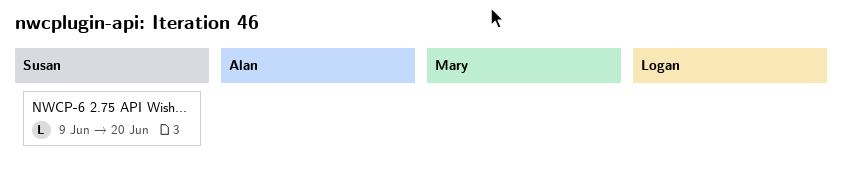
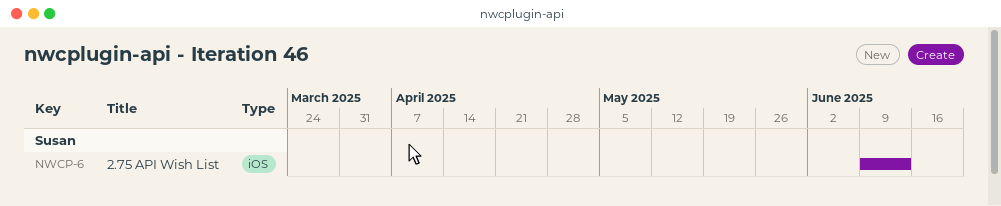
NWCP-6, due: Jun 20 -> Jun 13

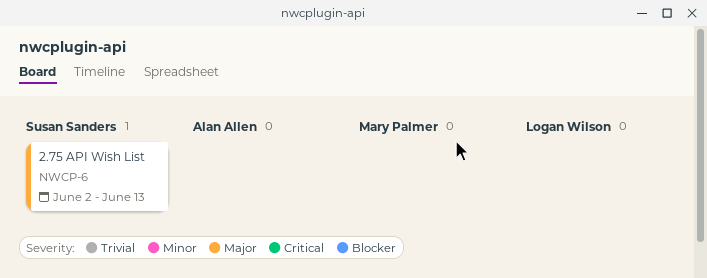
NWCP-6, start: Jun 9 -> Jun 2

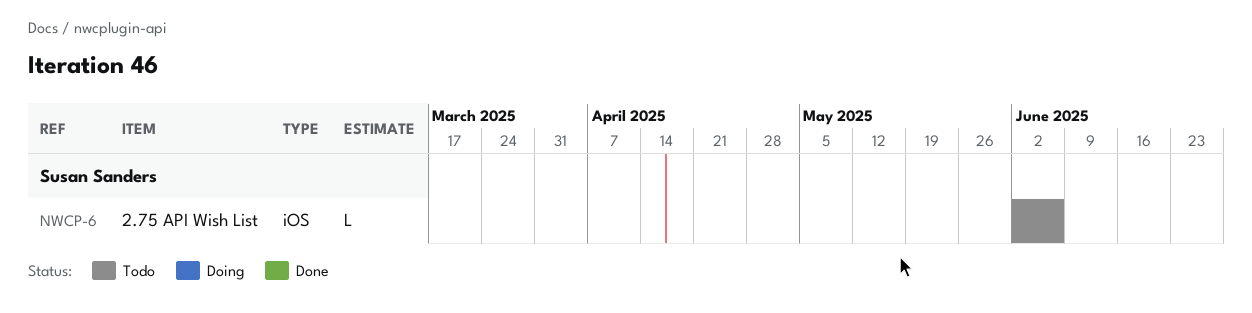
NWCP-6, due: Jun 13 -> Jun 6

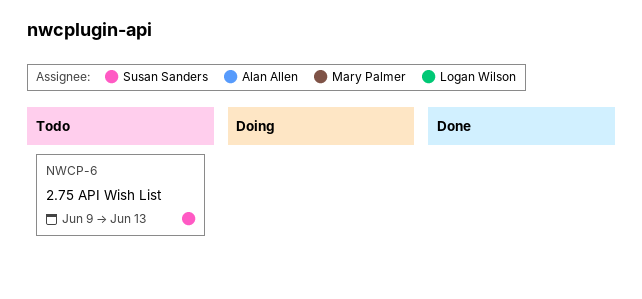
NWCP-6, start: Jun 2 -> Jun 9
NWCP-6, due: Jun 6 -> Jun 13

